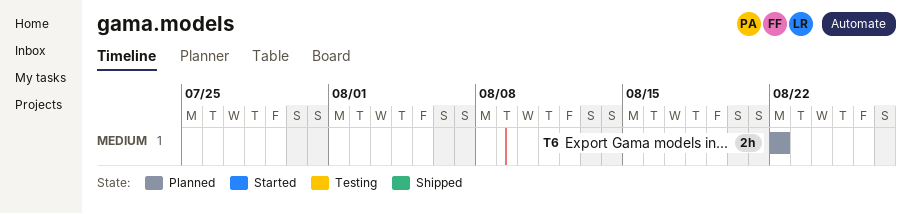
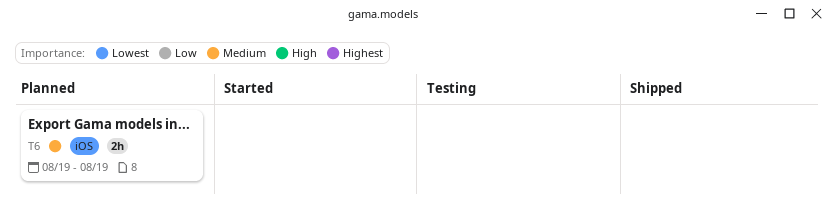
T6, start: Aug 22 -> Aug 19
T6, due: Aug 22 -> Aug 19

